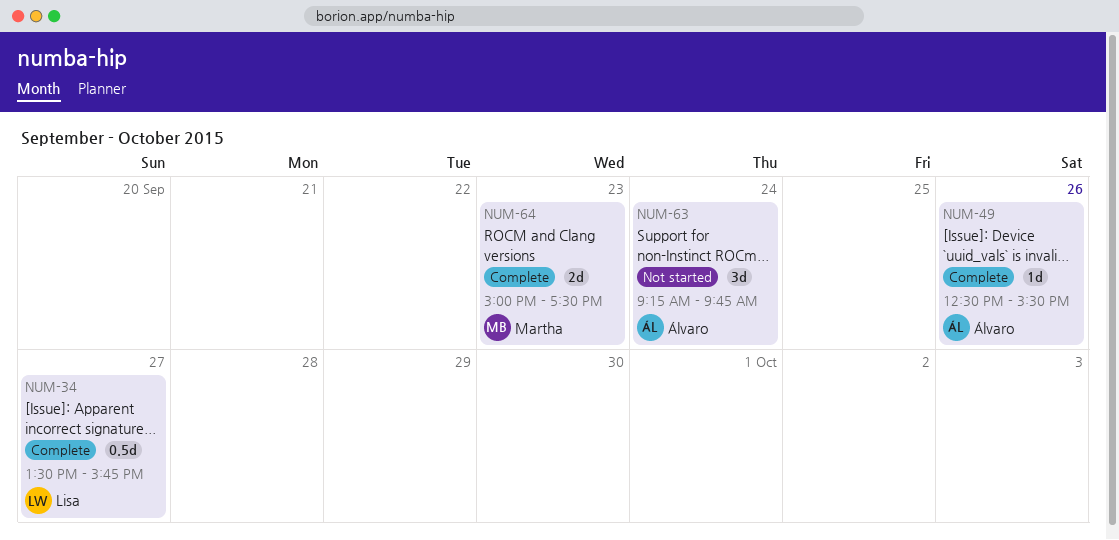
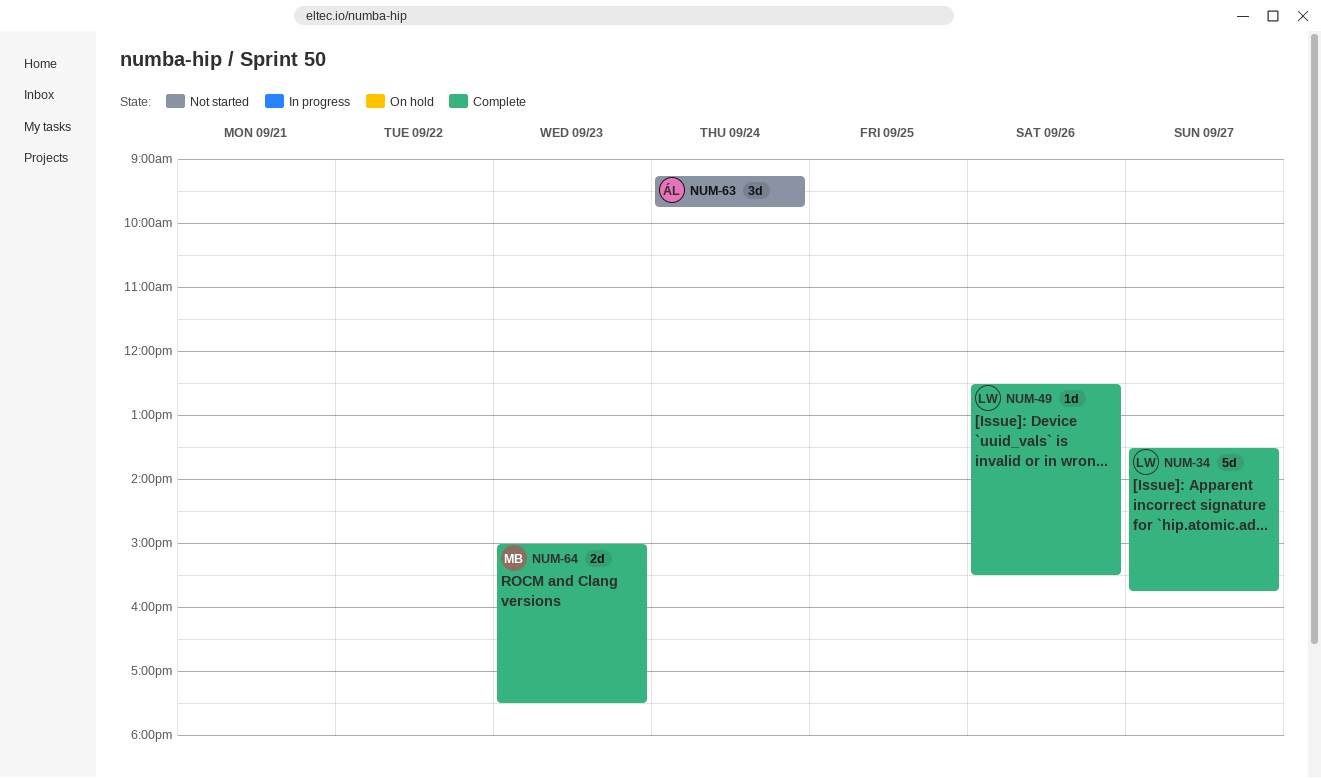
NUM-34, estimate: 0.5d -> 5d
NUM-49, owner: Álvaro -> Lisa

